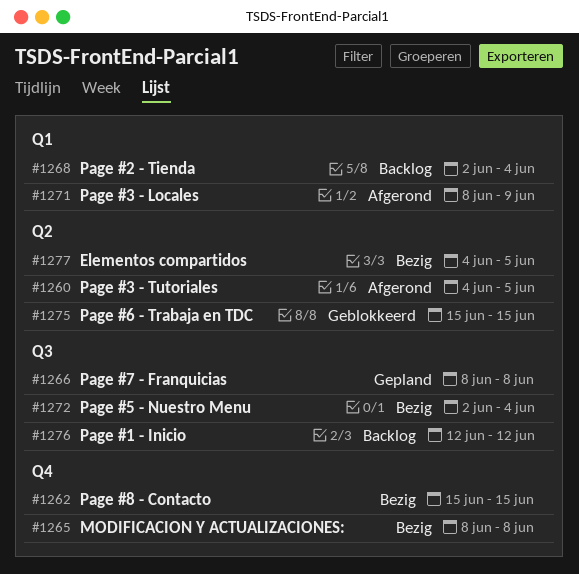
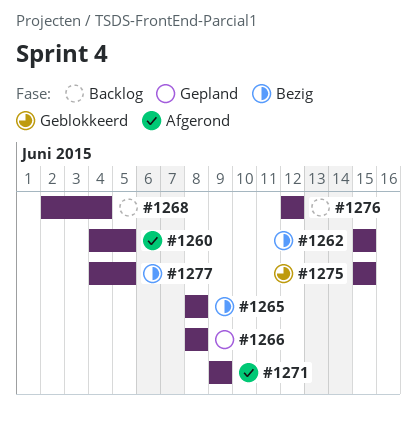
#1271, start: Jun 8 -> Jun 9
#1272: present -> none

